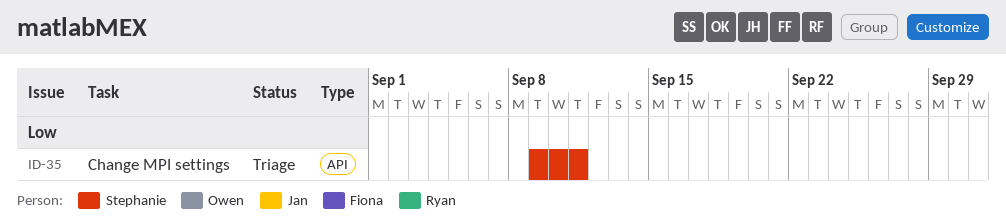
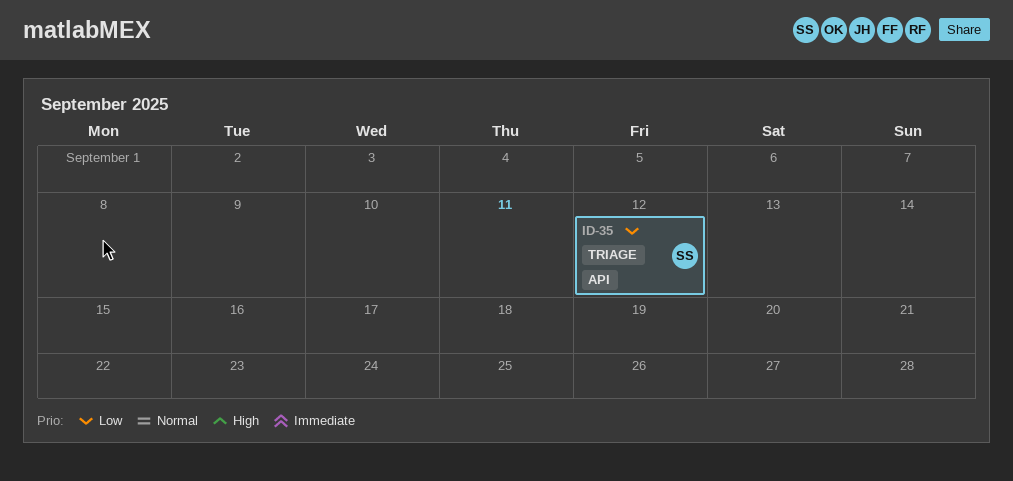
ID-35, due: Sep 11 -> Sep 12

